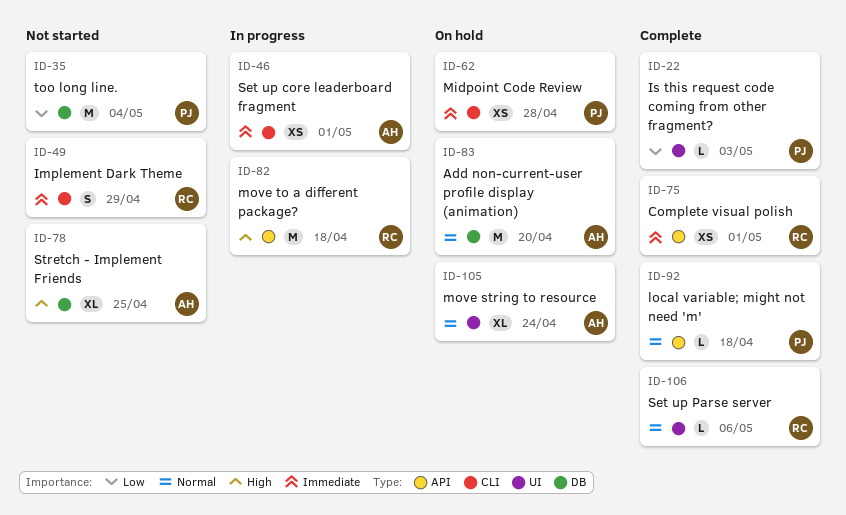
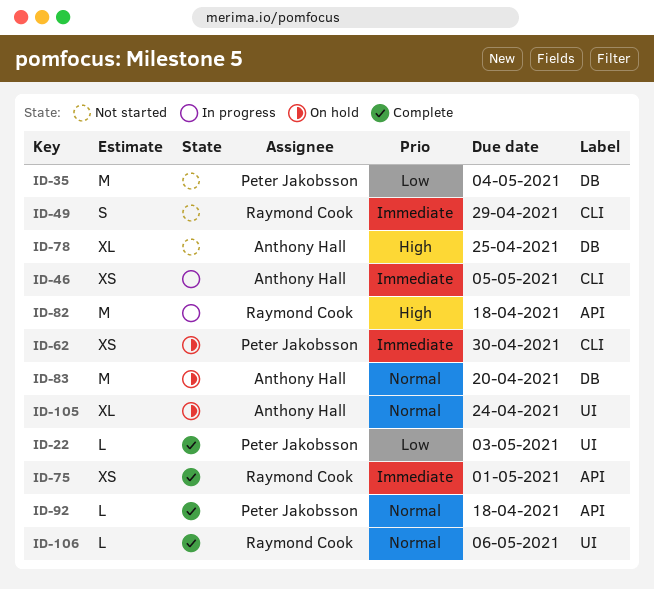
ID-46, due: May 1 -> May 5
ID-62, due: Apr 28 -> Apr 30

